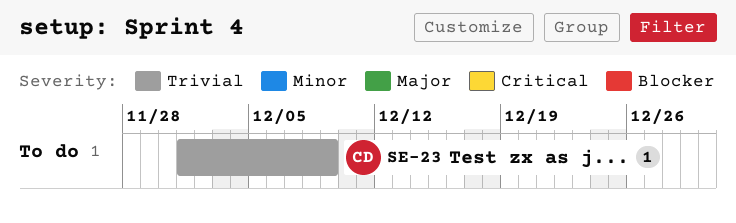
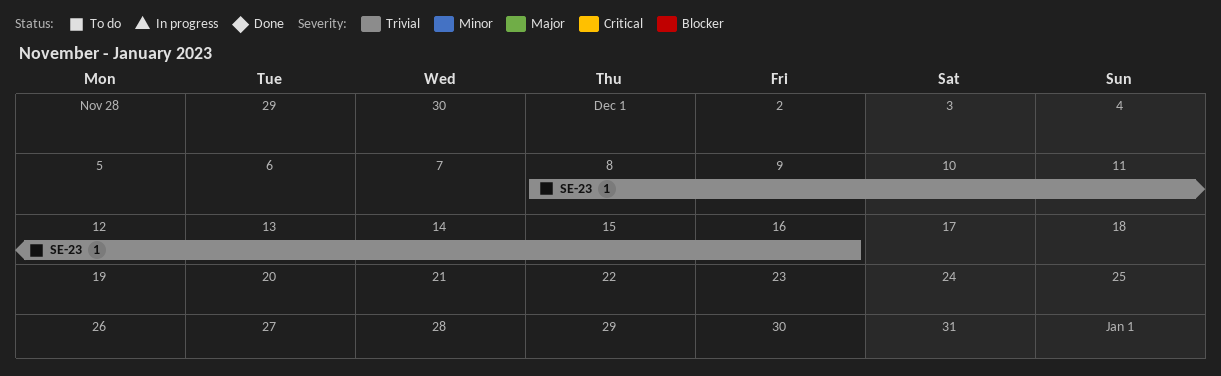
SE-23, start: Dec 1 -> Dec 8
SE-23, due: Dec 9 -> Dec 16

